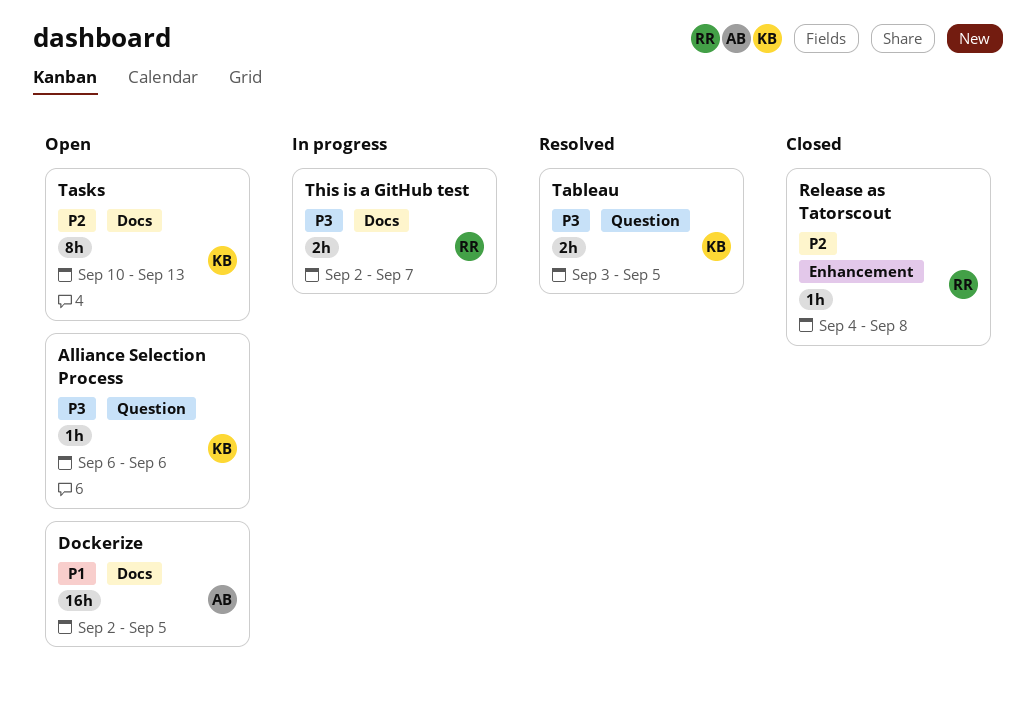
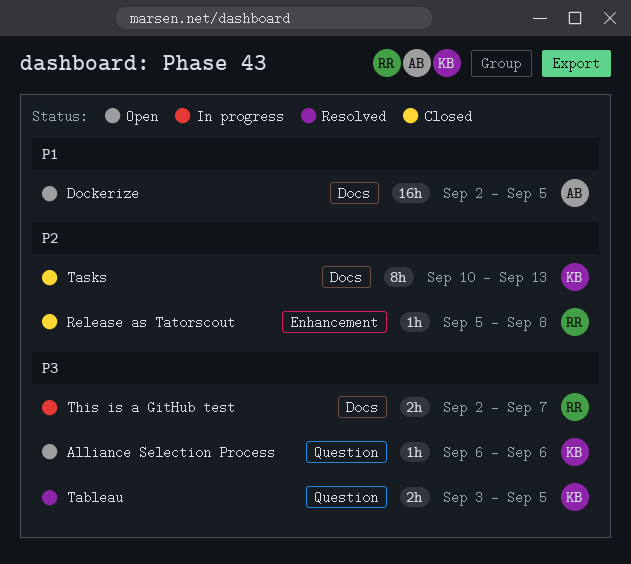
Release as Tatorscout, start: Sep 4 -> Sep 5
Tasks, status: Open -> Closed

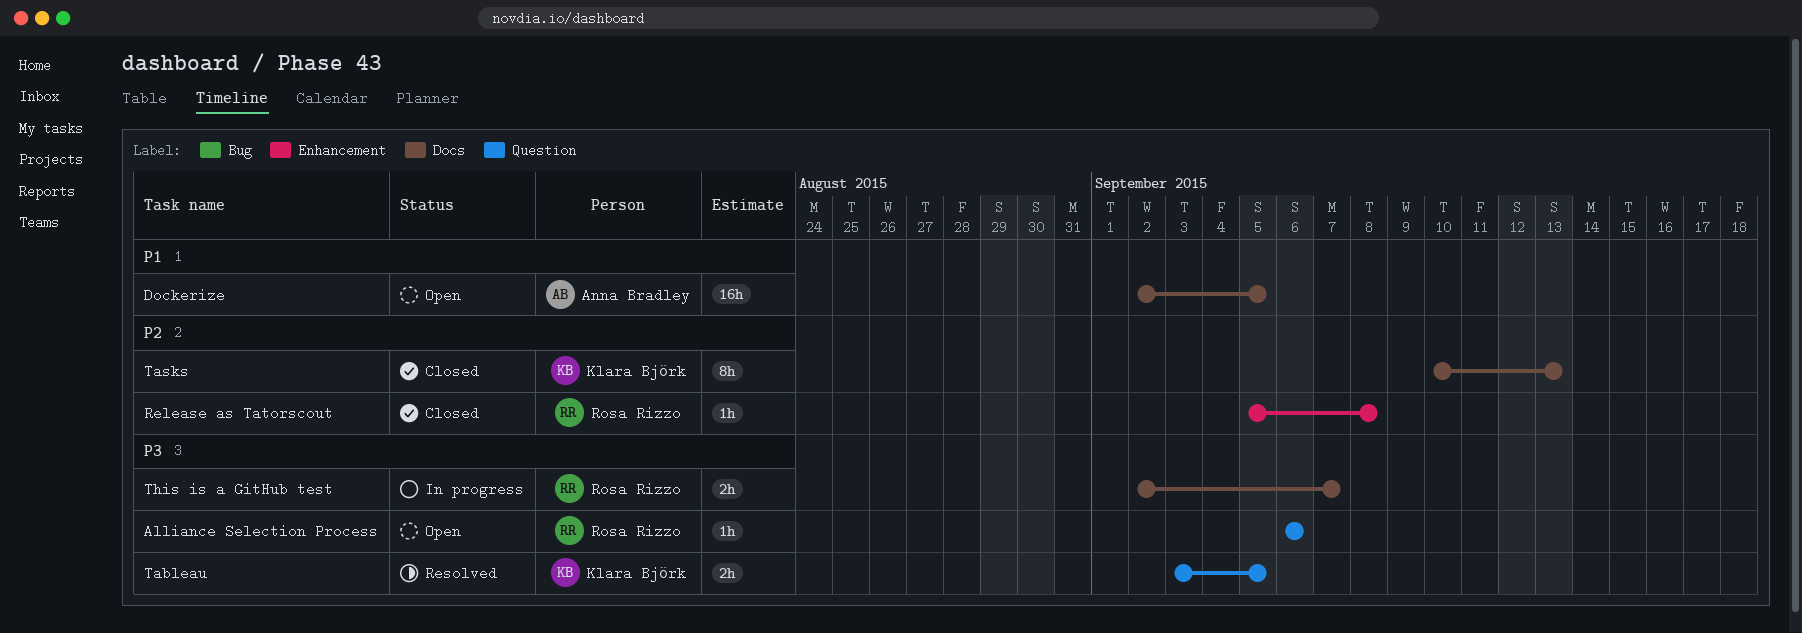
Alliance Selection Process, owner: Klara Björk -> Rosa Rizzo

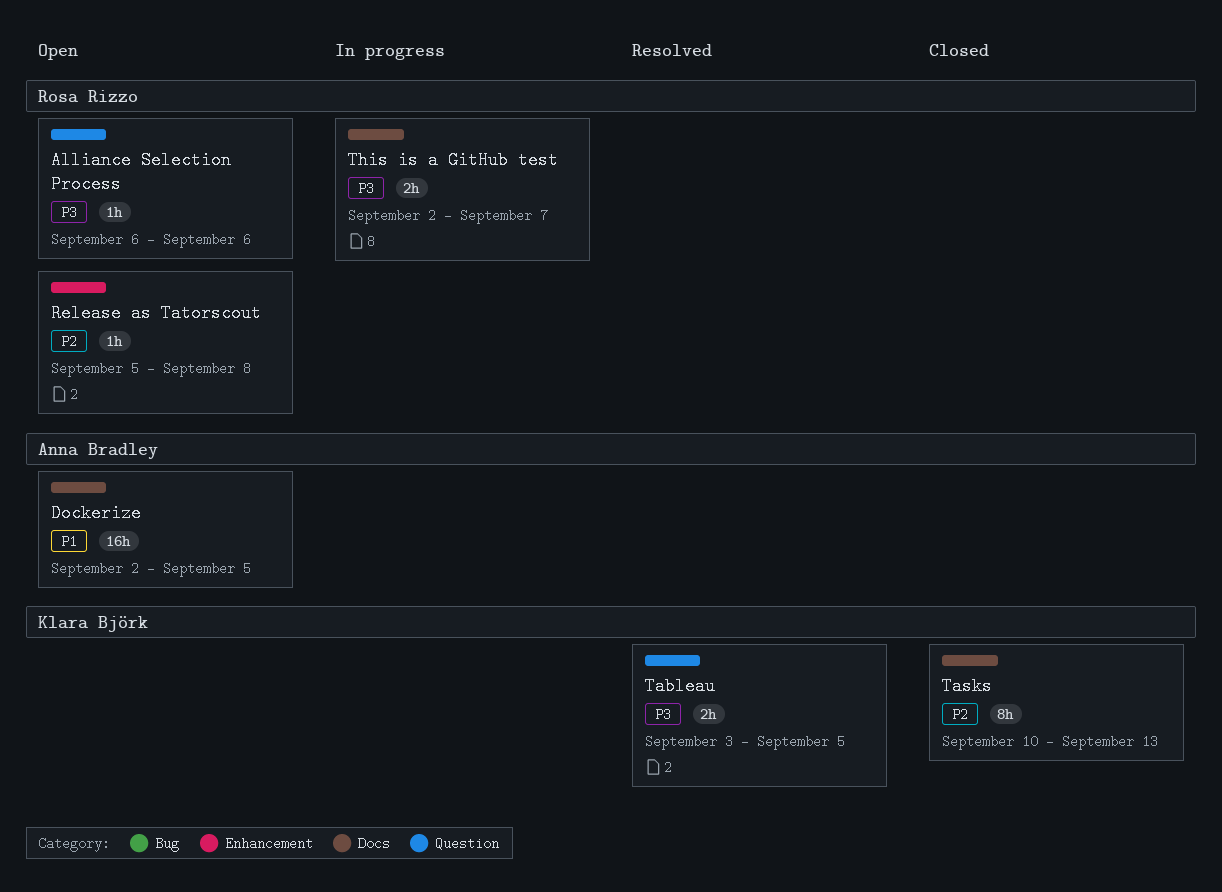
Release as Tatorscout, status: Closed -> Open

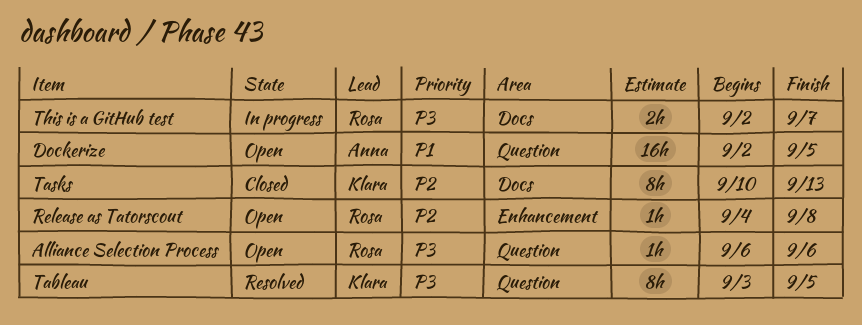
Dockerize, label: Docs -> Question
Release as Tatorscout, start: Sep 5 -> Sep 4
Tableau, estimate: 2h -> 8h

